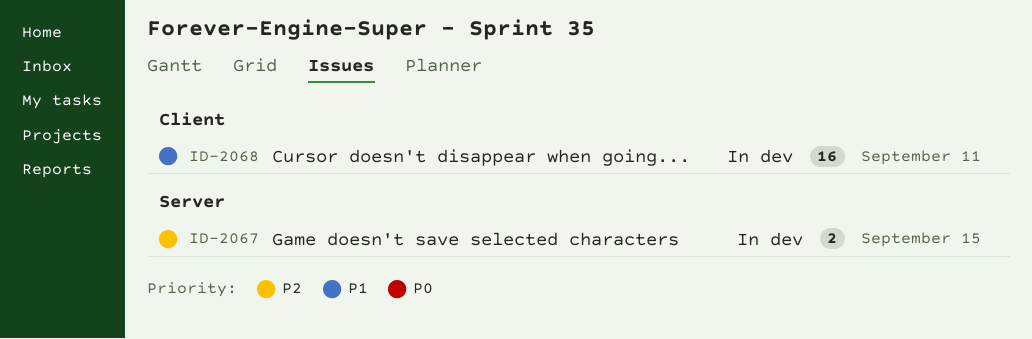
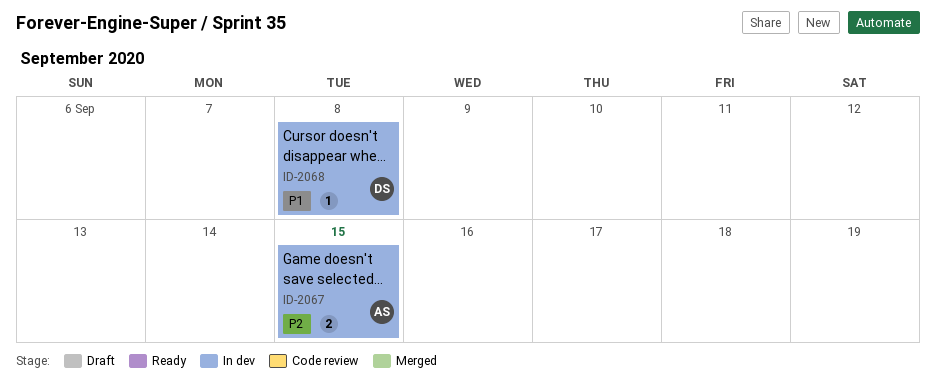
ID-2068, estimate: 16 -> 1
ID-2068, due: Sep 11 -> Sep 8

